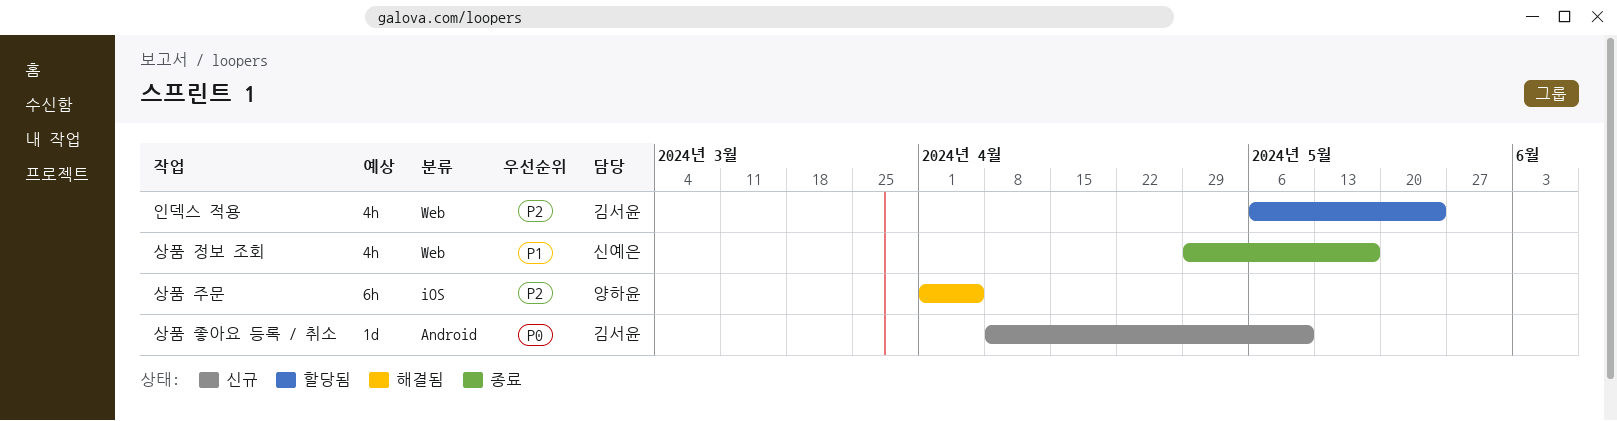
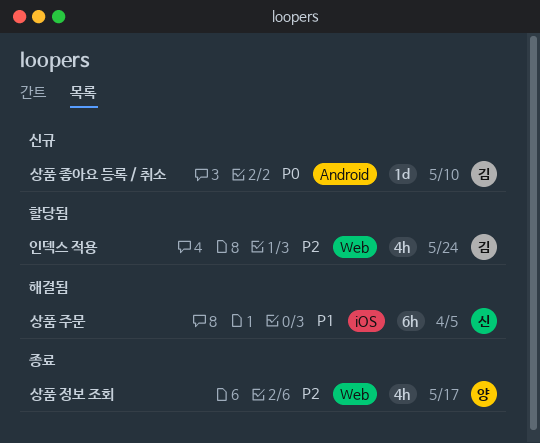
상품 정보 조회, owner: 신예은 -> 양하윤
상품 정보 조회, priority: P1 -> P2
상품 주문, owner: 양하윤 -> 신예은
상품 주문, priority: P2 -> P1

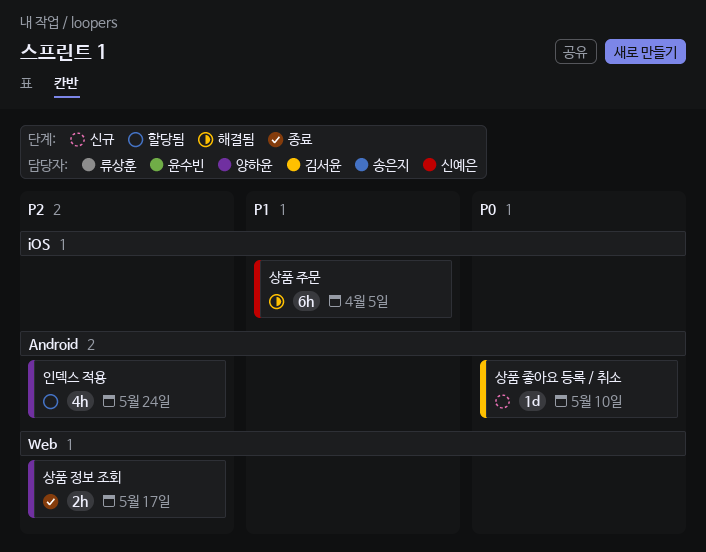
상품 정보 조회, estimate: 4h -> 2h
인덱스 적용, owner: 김서윤 -> 양하윤
인덱스 적용, label: Web -> Android

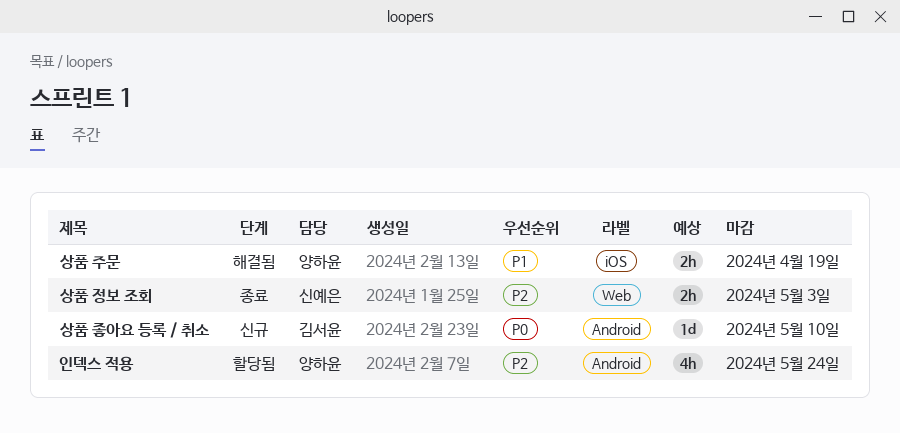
상품 정보 조회, owner: 양하윤 -> 신예은
상품 정보 조회, due: May 17 -> May 3
상품 주문, owner: 신예은 -> 양하윤
상품 주문, estimate: 6h -> 2h
상품 주문, due: Apr 5 -> Apr 19

